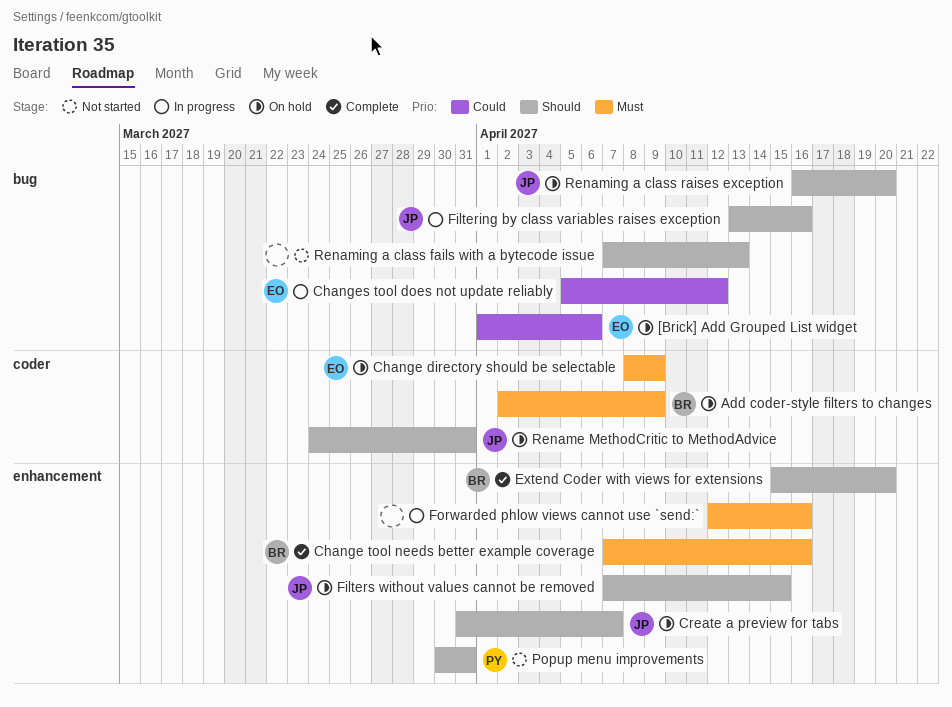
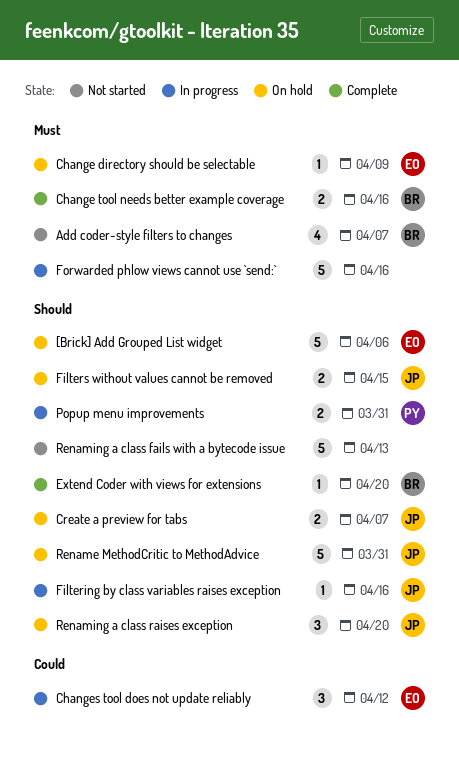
[Brick] Add Grouped List widget, priority: Could -> Should
Add coder-style filters to changes, status: On hold -> Not started
Add coder-style filters to changes, due: Apr 9 -> Apr 7
Popup menu improvements, status: Not started -> In progress

